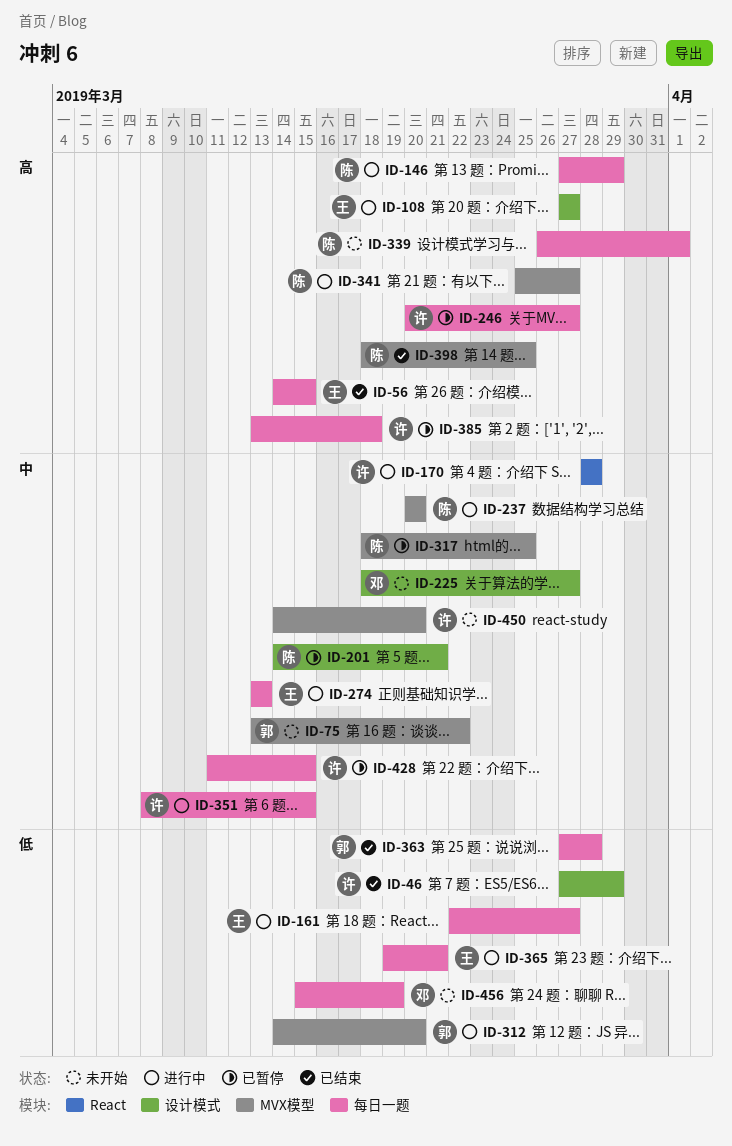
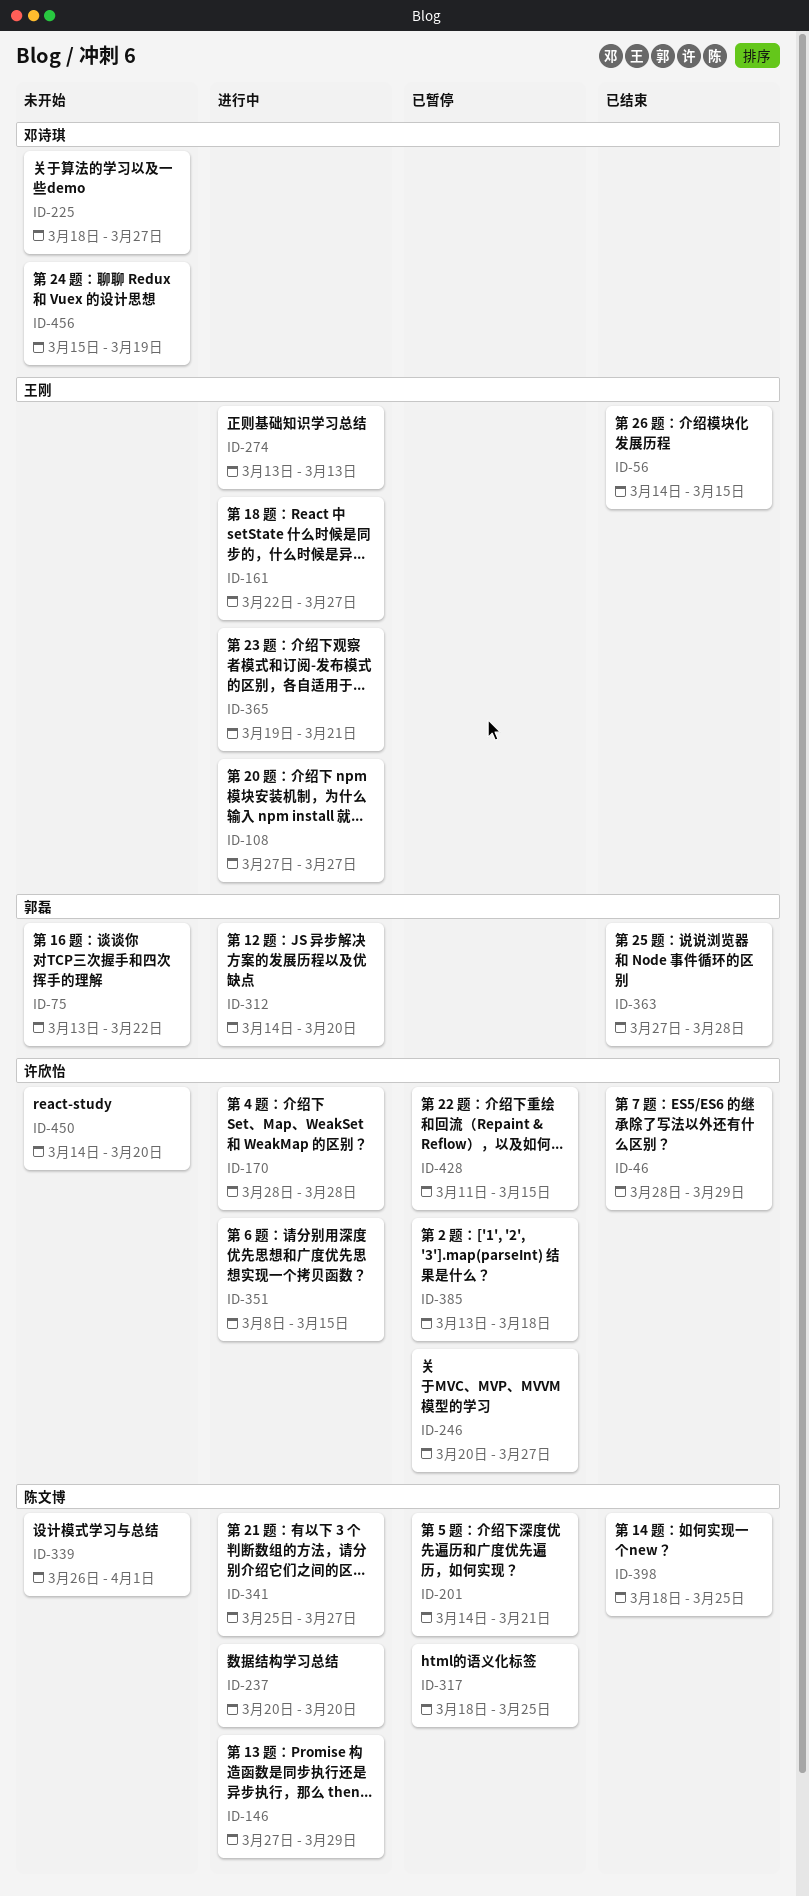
ID-46, start: Mar 27 -> Mar 28

